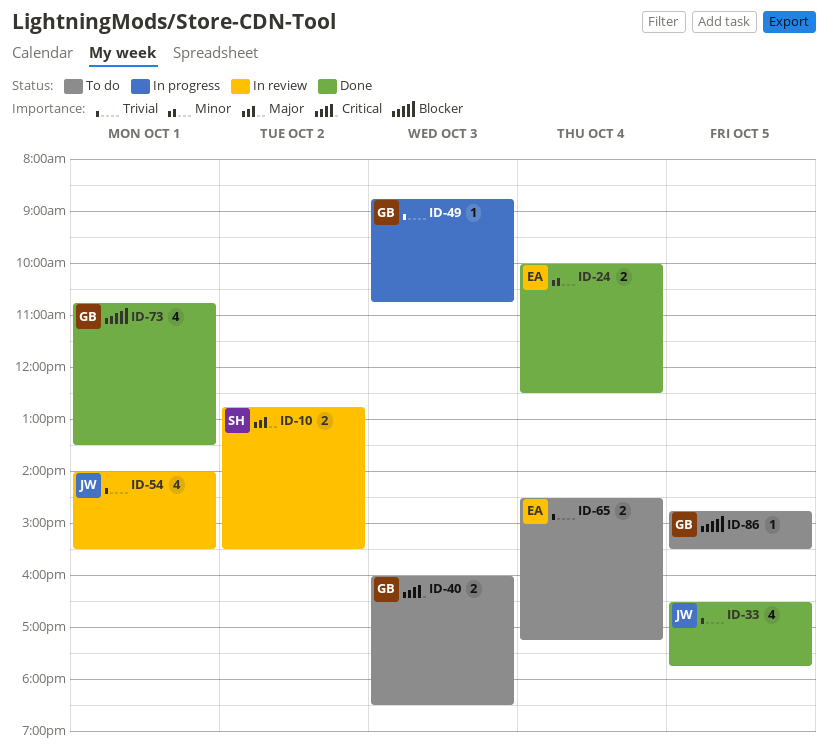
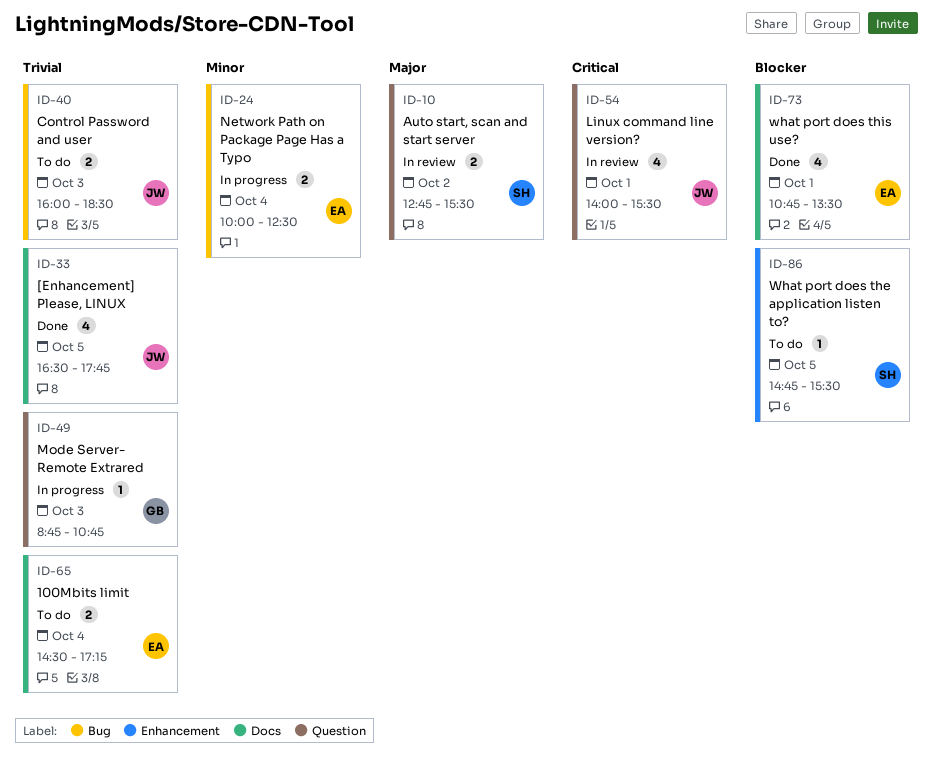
ID-24, status: Done -> In progress
ID-40, owner: GB -> JW
ID-40, priority: Critical -> Trivial
ID-54, priority: Trivial -> Critical
ID-73, owner: GB -> EA
ID-86, owner: GB -> SH

